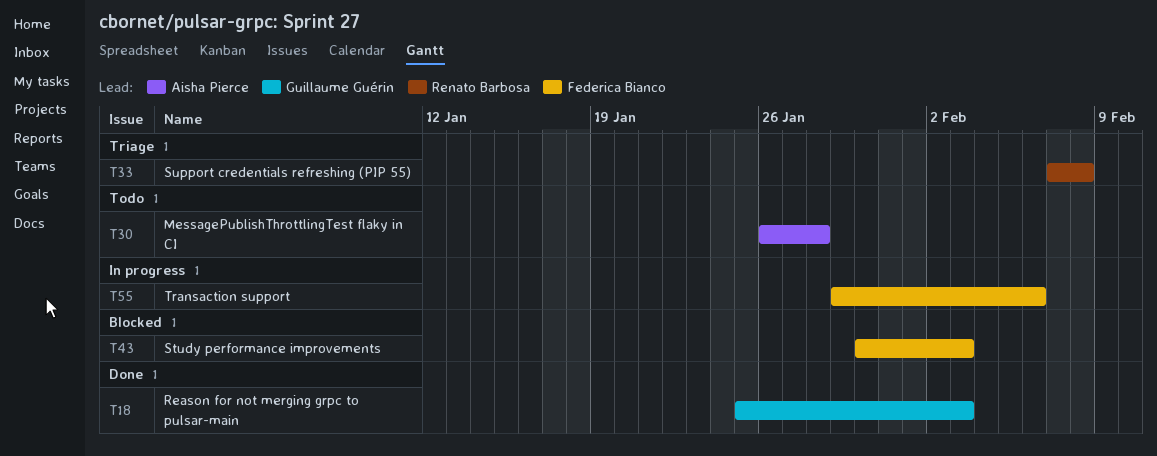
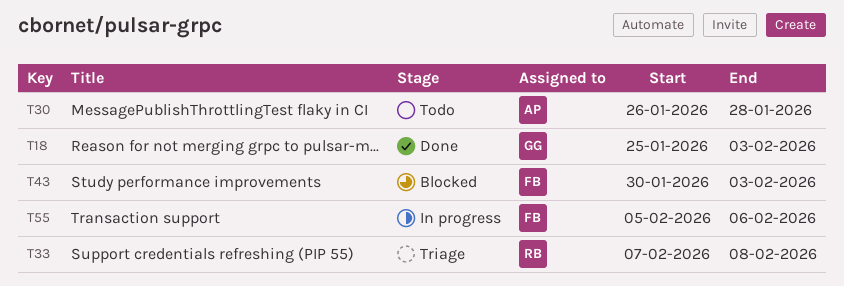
T55, start: Jan 29 -> Feb 5

